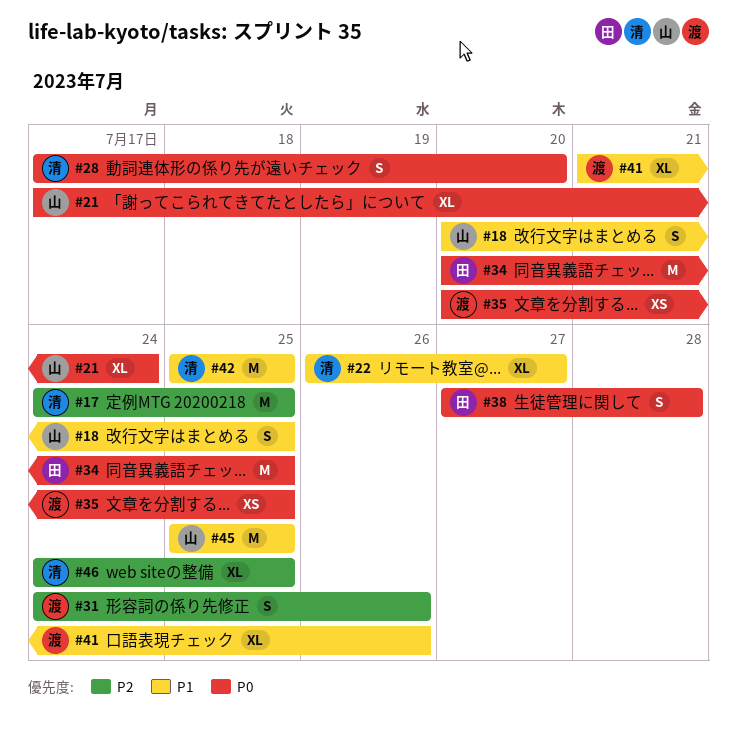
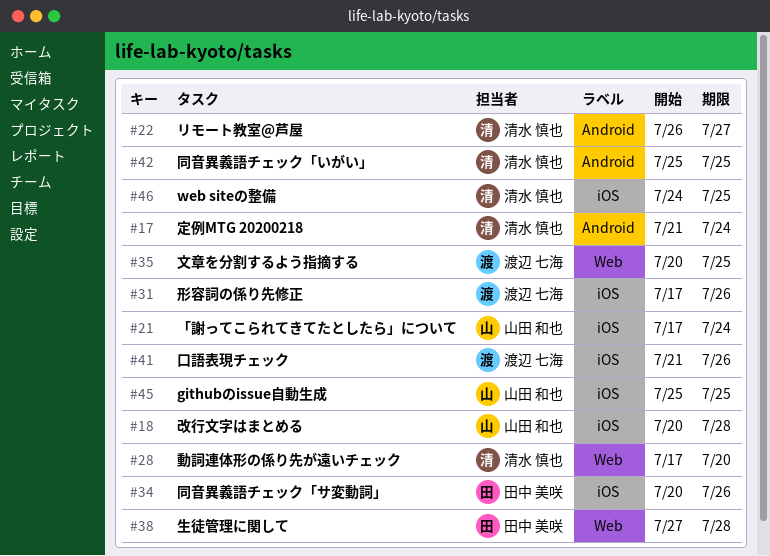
#17, start: Jul 24 -> Jul 21
#17, due: Jul 25 -> Jul 24
#18, due: Jul 25 -> Jul 28
#31, start: Jul 24 -> Jul 17
#34, due: Jul 25 -> Jul 26

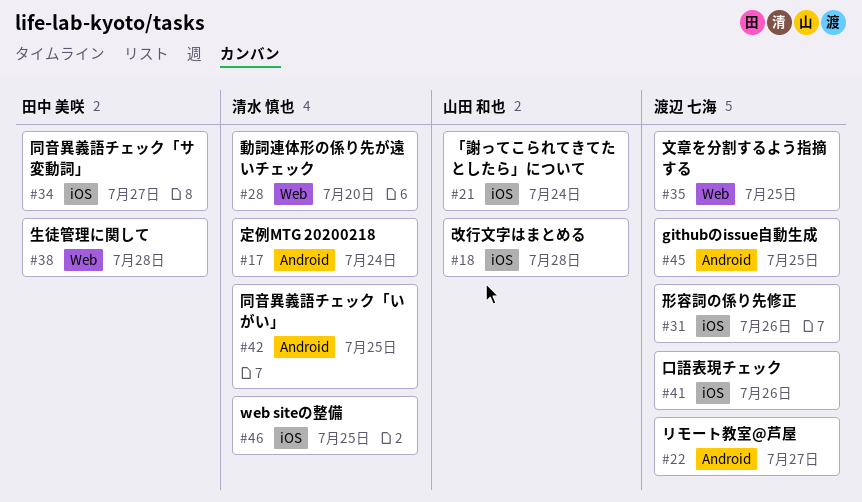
#22, owner: 清水 慎也 -> 渡辺 七海
#34, due: Jul 26 -> Jul 27
#45, owner: 山田 和也 -> 渡辺 七海
#45, label: iOS -> Android

